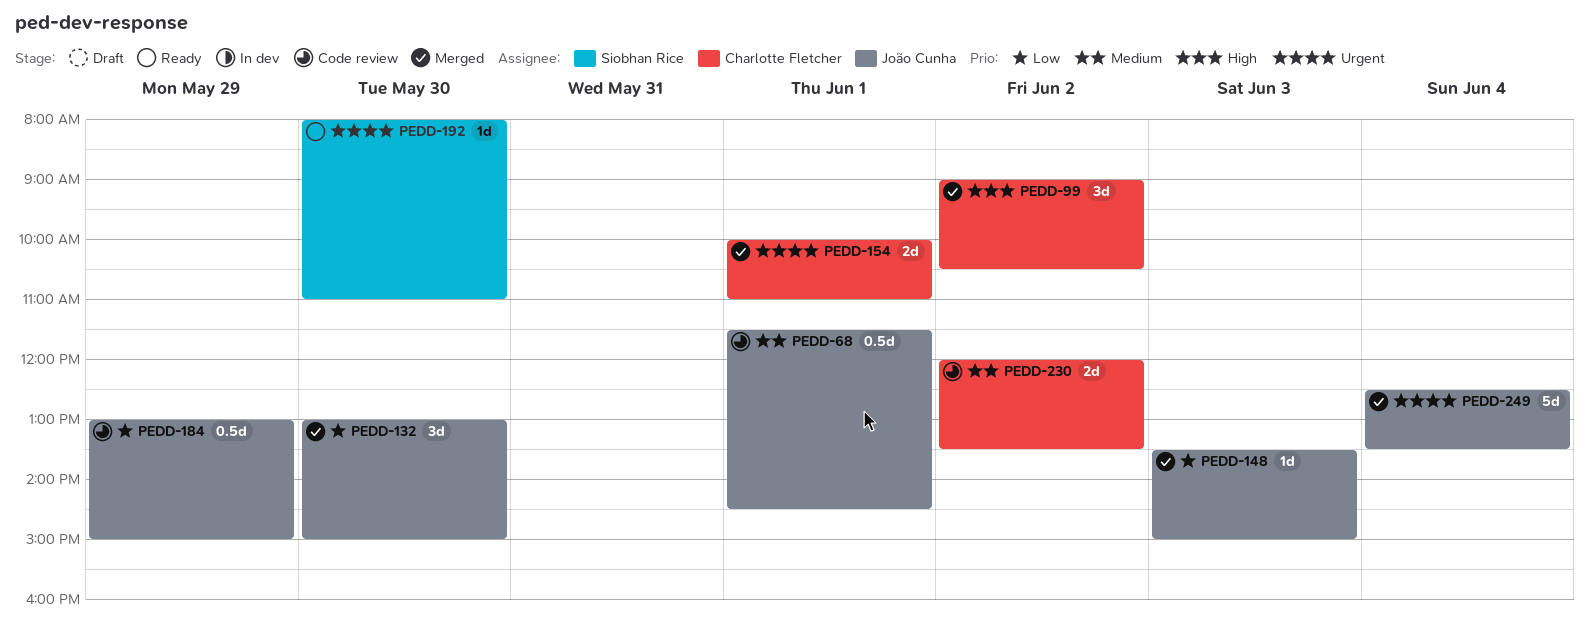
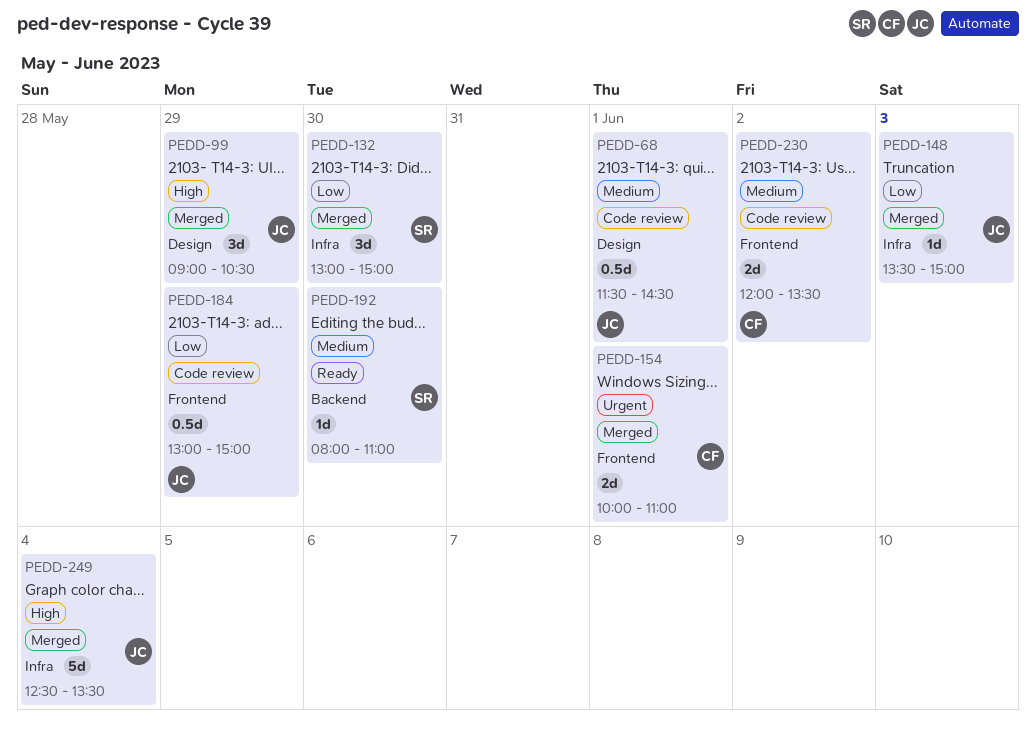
PEDD-99, owner: Charlotte Fletcher -> João Cunha
PEDD-99, day: Jun 2 -> May 29
PEDD-132, owner: João Cunha -> Siobhan Rice
PEDD-192, priority: Urgent -> Medium
PEDD-249, priority: Urgent -> High

